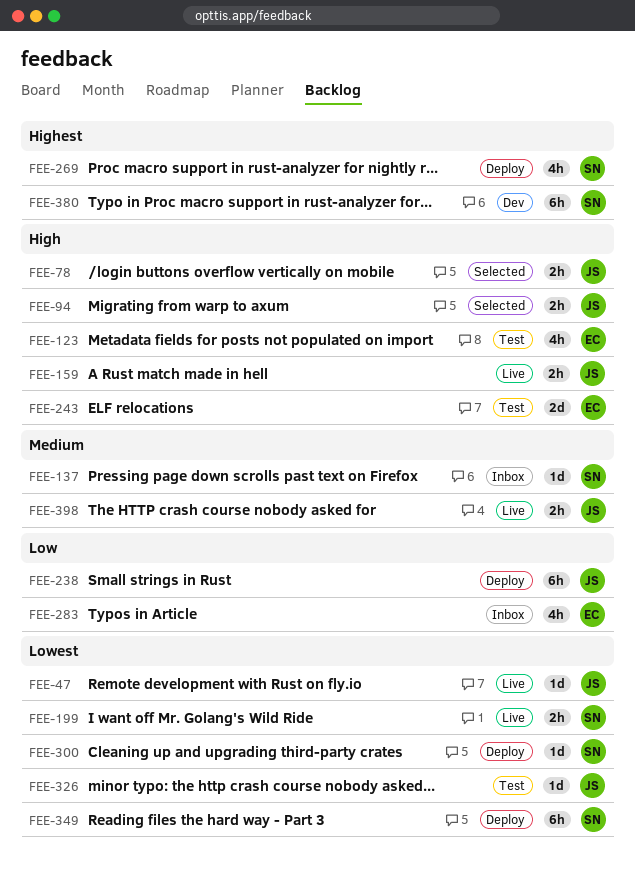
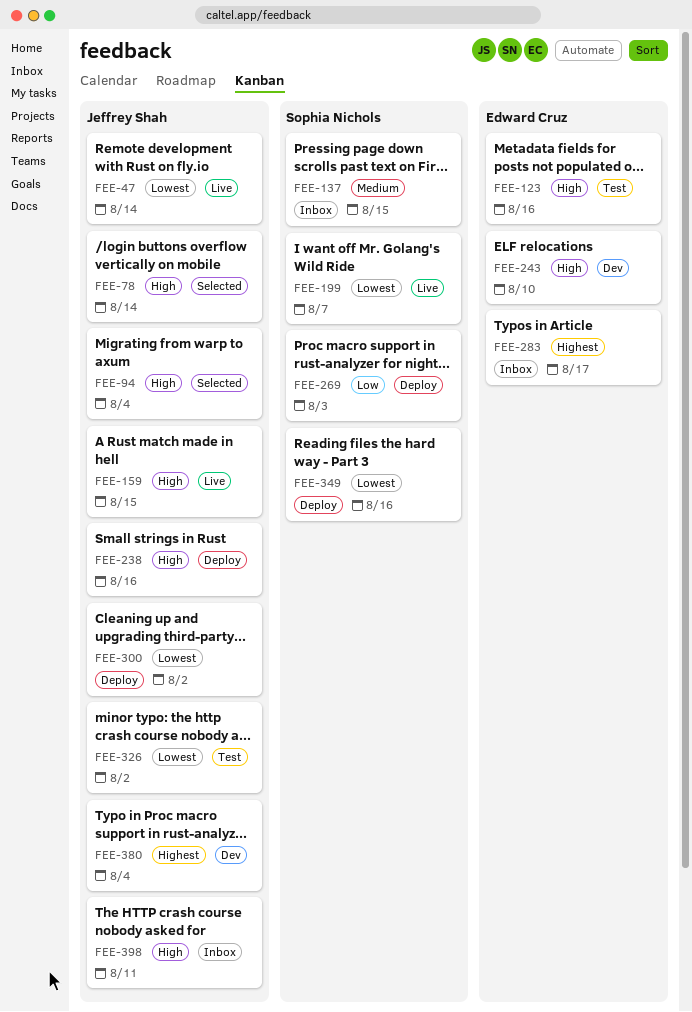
FEE-238, priority: Low -> High
FEE-243, status: Test -> Dev
FEE-269, priority: Highest -> Low
FEE-283, priority: Low -> Highest
FEE-300, owner: Sophia Nichols -> Jeffrey Shah
FEE-380, owner: Sophia Nichols -> Jeffrey Shah
FEE-398, status: Live -> Inbox
FEE-398, priority: Medium -> High

